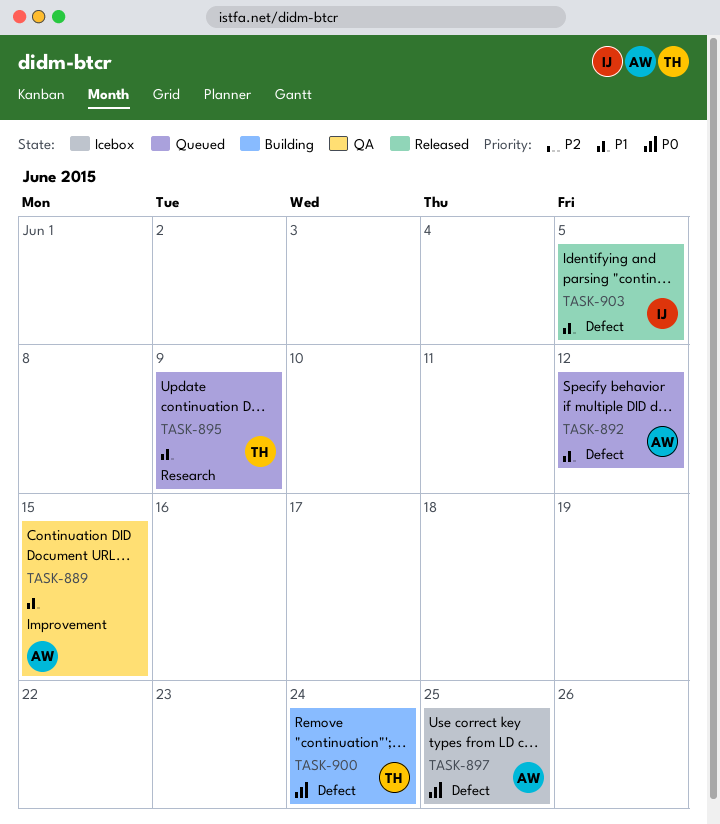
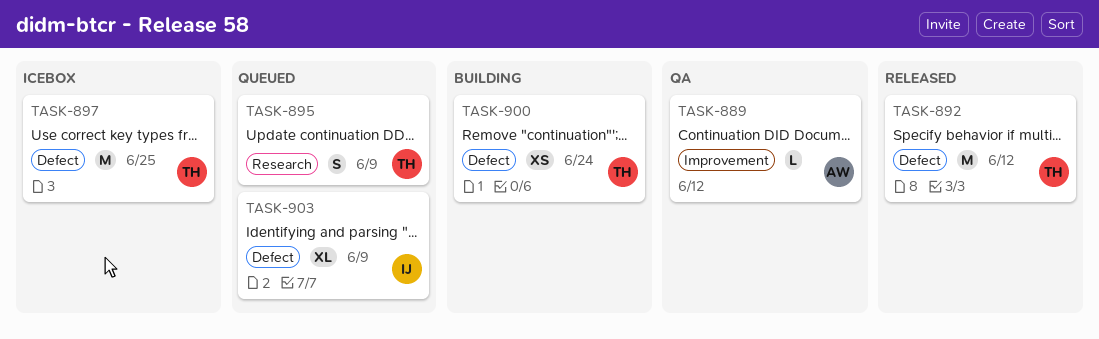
TASK-889, due: Jun 15 -> Jun 12
TASK-892, status: Queued -> Released
TASK-892, owner: AW -> TH
TASK-897, owner: AW -> TH
TASK-903, status: Released -> Queued
TASK-903, due: Jun 5 -> Jun 9

